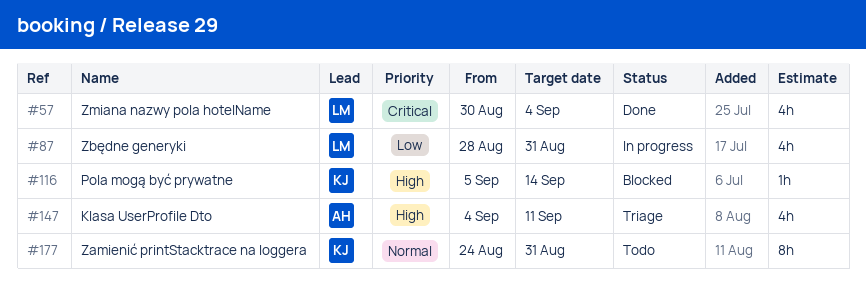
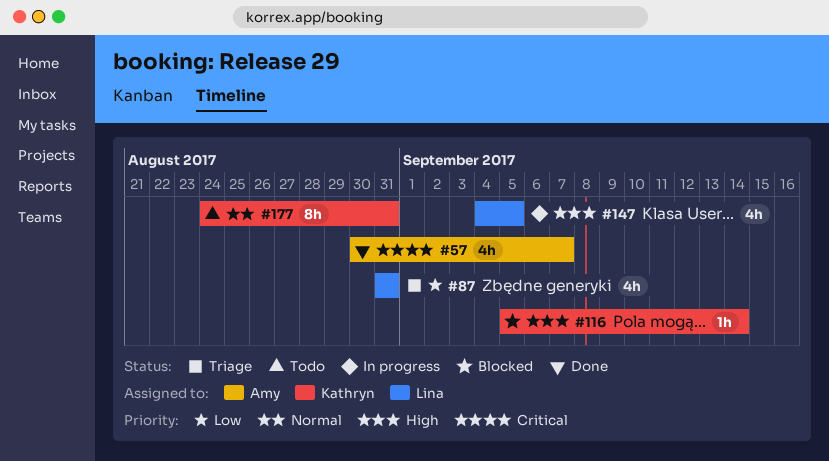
#57, owner: Lina -> Amy
#57, due: Sep 4 -> Sep 7
#87, status: In progress -> Triage
#87, start: Aug 28 -> Aug 31
#147, status: Triage -> In progress
#147, owner: Amy -> Lina
#147, due: Sep 11 -> Sep 5

